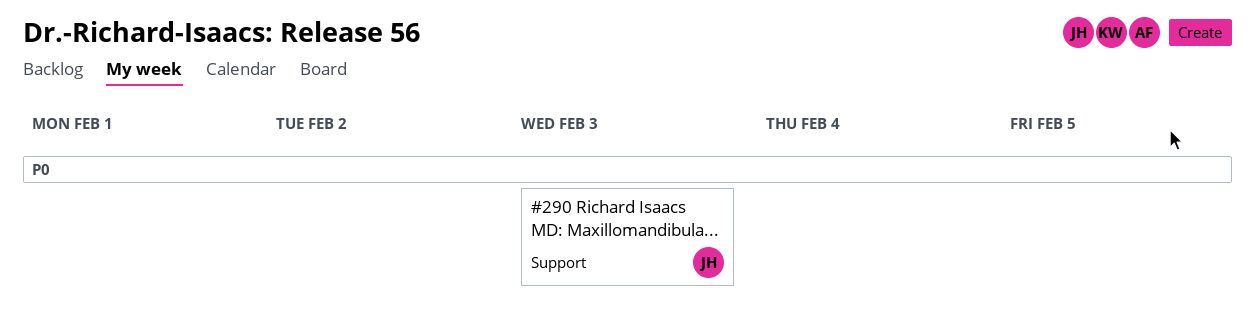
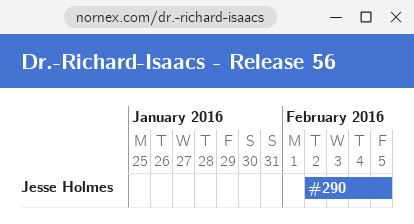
#290, due: Feb 3 -> Feb 5

